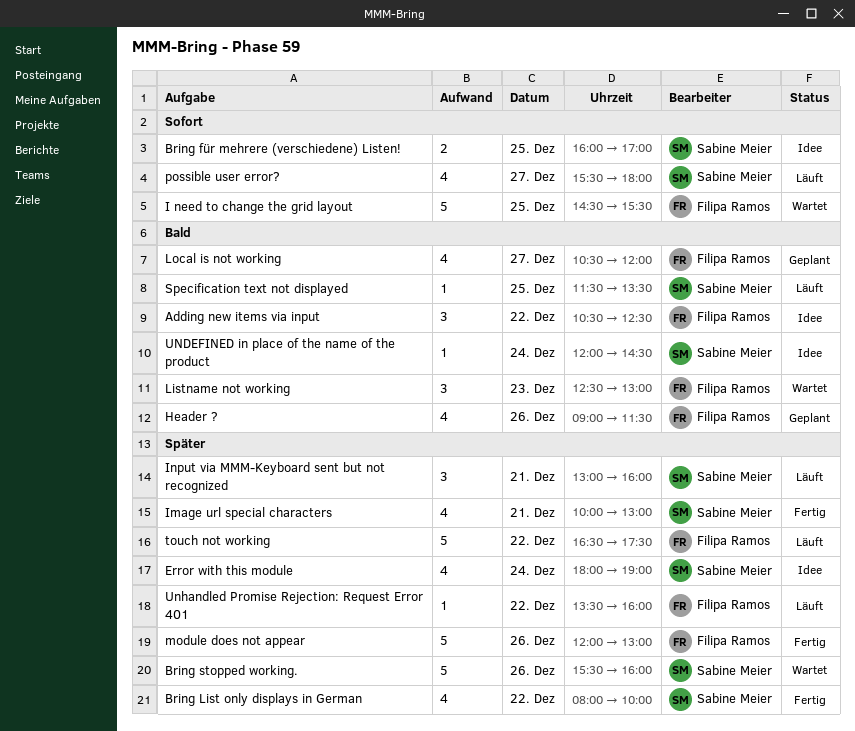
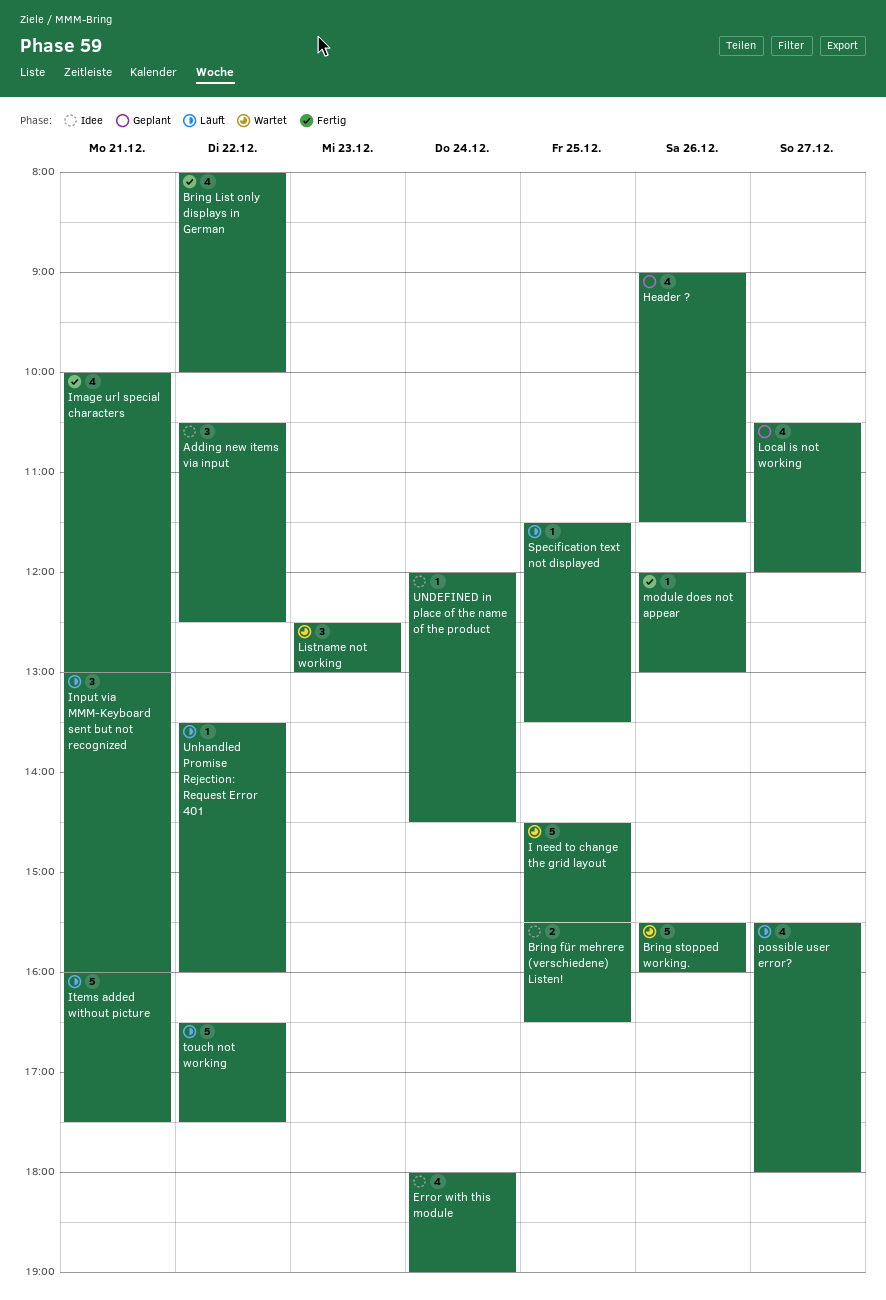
Bring für mehrere (verschiedene) Listen!, begins: 16:00 -> 15:30
Bring für mehrere (verschiedene) Listen!, ends: 17:00 -> 16:30
Items added without picture: none -> present
module does not appear, estimate: 5 -> 1

